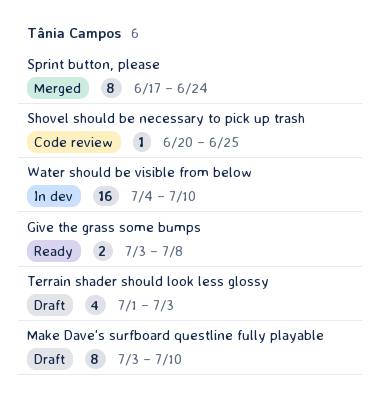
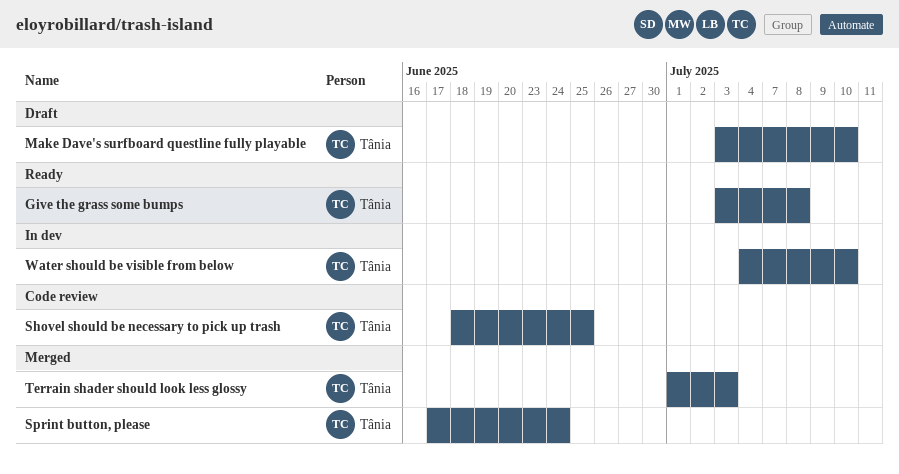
Shovel should be necessary to pick up trash, start: Jun 20 -> Jun 18
Terrain shader should look less glossy, status: Draft -> Merged

